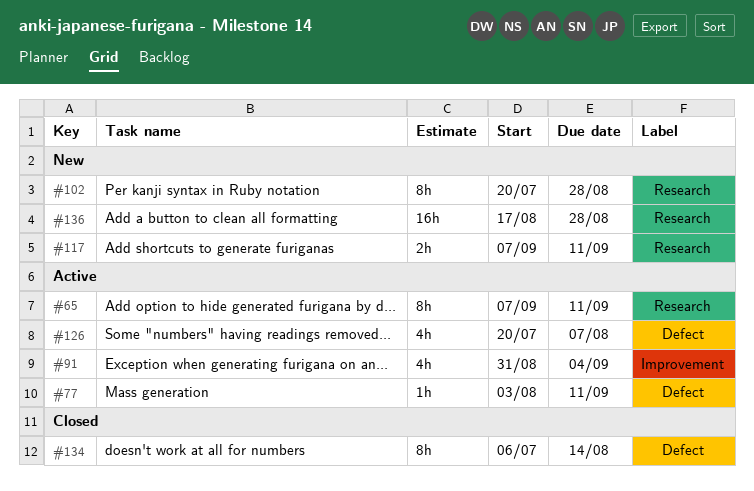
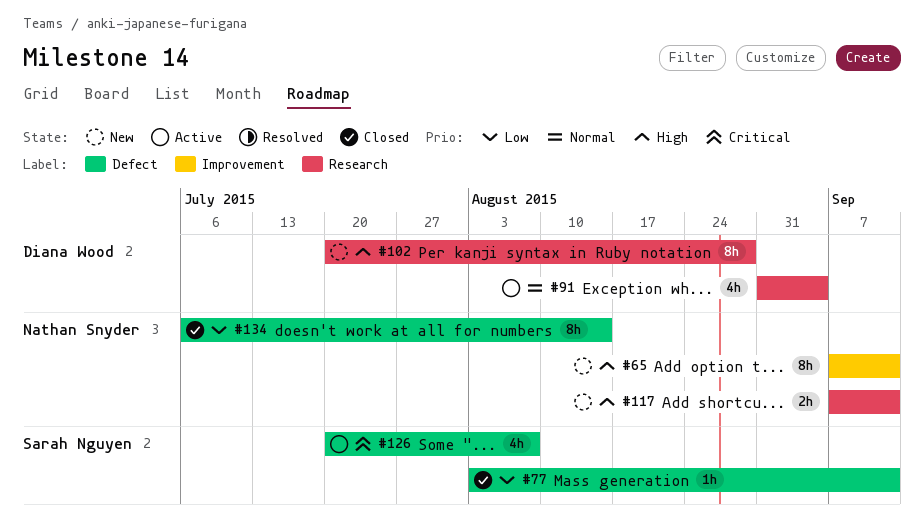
#65, status: Active -> New
#65, label: Research -> Improvement
#77, status: Active -> Closed
#91, label: Improvement -> Research
#136: present -> none

